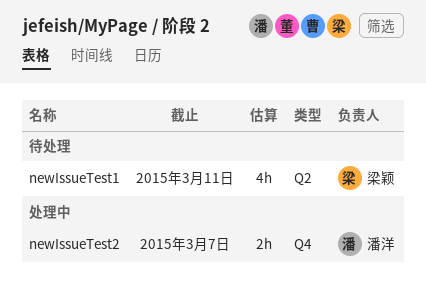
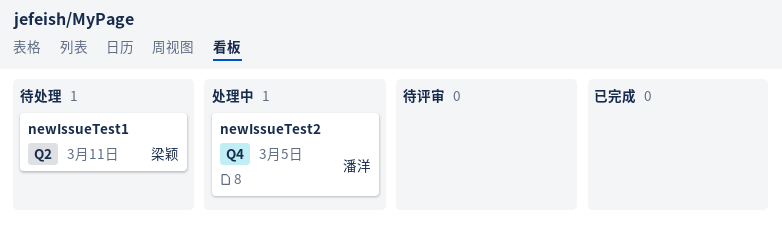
newIssueTest2, due: Mar 7 -> Mar 5

